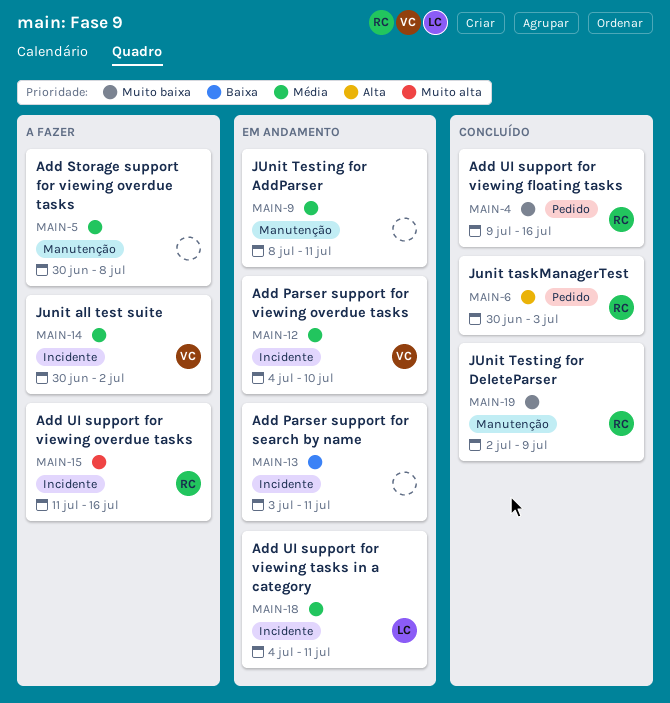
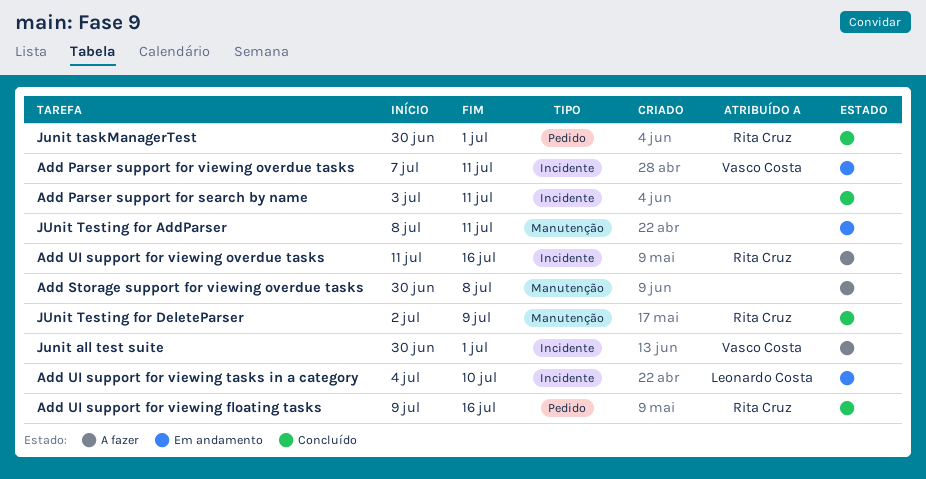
Add Parser support for search by name, status: Em andamento -> Concluído
Add Parser support for viewing overdue tasks, start: Jul 4 -> Jul 7
Add Parser support for viewing overdue tasks, due: Jul 10 -> Jul 11
Add UI support for viewing tasks in a category, due: Jul 11 -> Jul 10
Junit all test suite, due: Jul 2 -> Jul 1
Junit taskManagerTest, due: Jul 3 -> Jul 1

